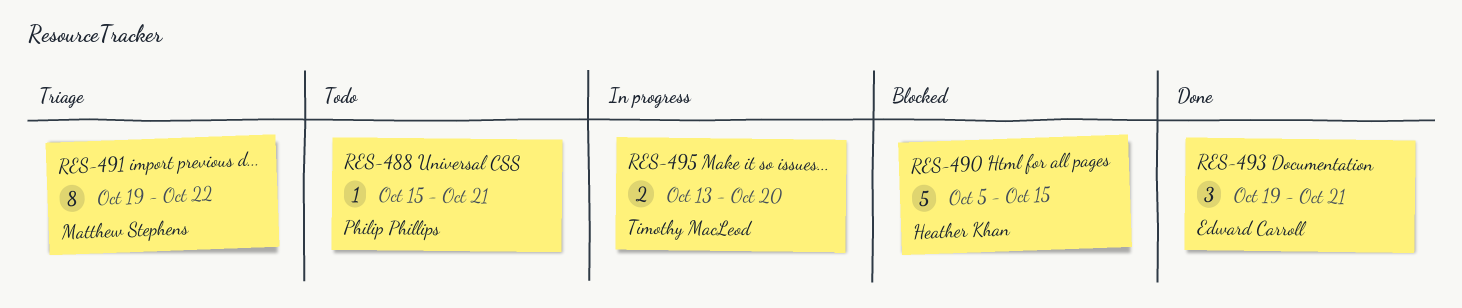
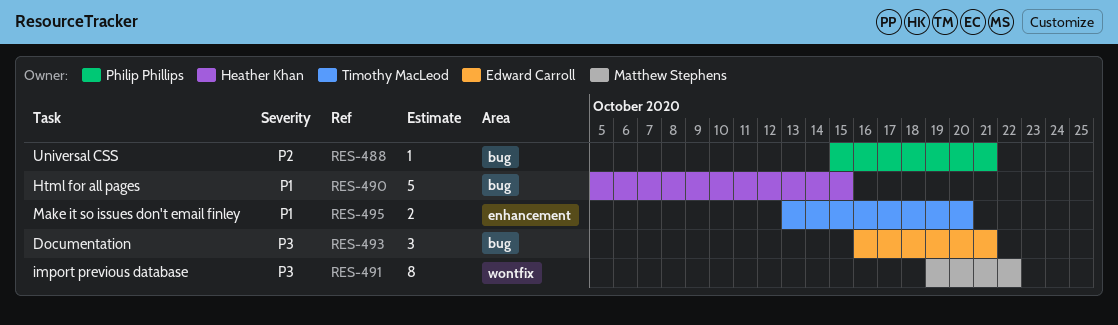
RES-493, start: Oct 19 -> Oct 16

